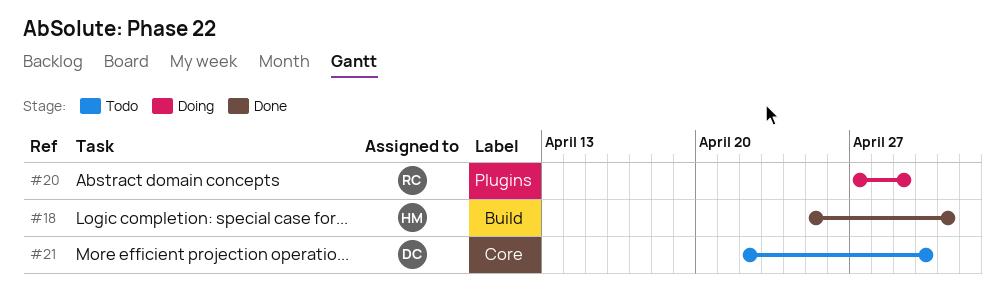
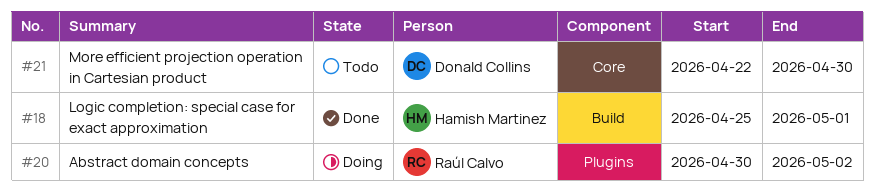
#20, start: Apr 27 -> Apr 30
#20, due: Apr 29 -> May 2

